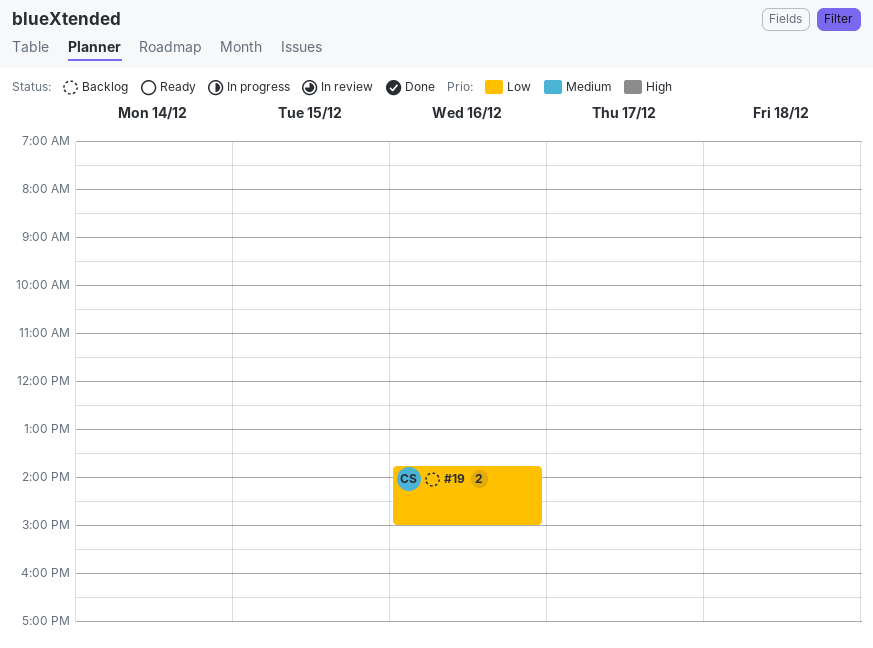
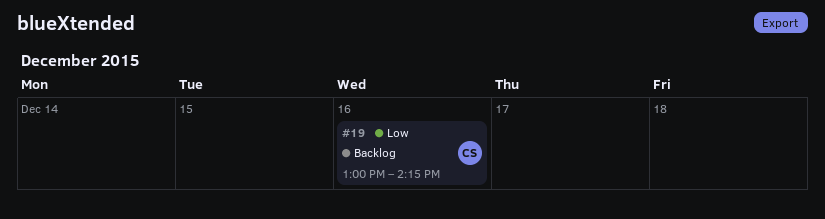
#19, begins: 13:45 -> 13:00
#19, ends: 15:00 -> 14:15

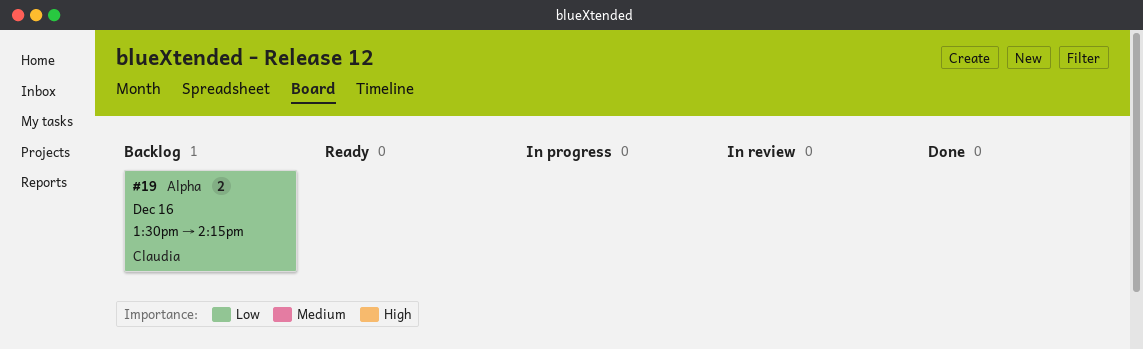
#19, begins: 13:00 -> 13:30

